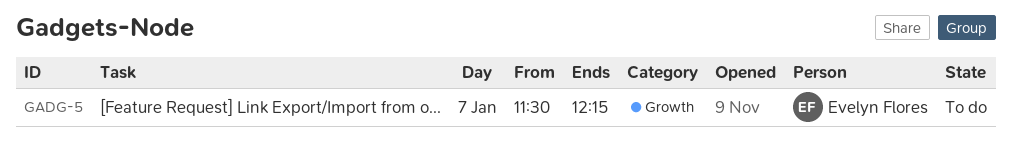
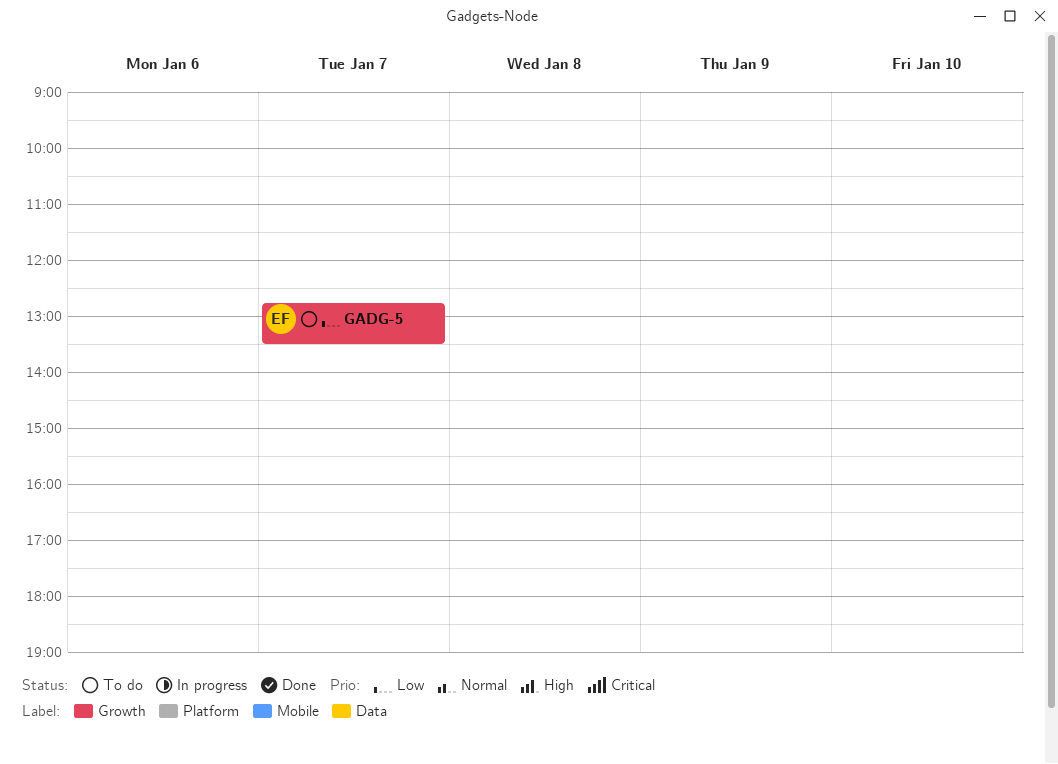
GADG-5, begins: 11:30 -> 12:45
GADG-5, ends: 12:15 -> 13:30

